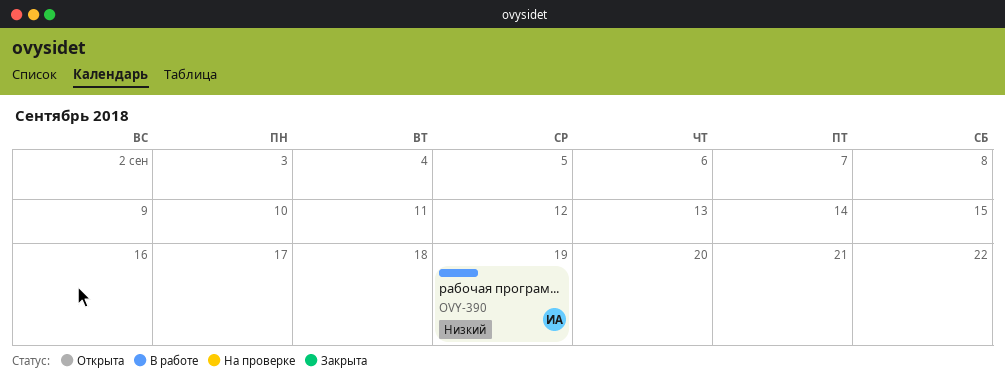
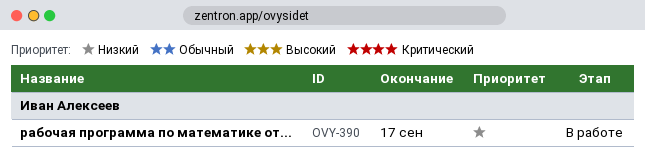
OVY-390, due: Sep 19 -> Sep 17

